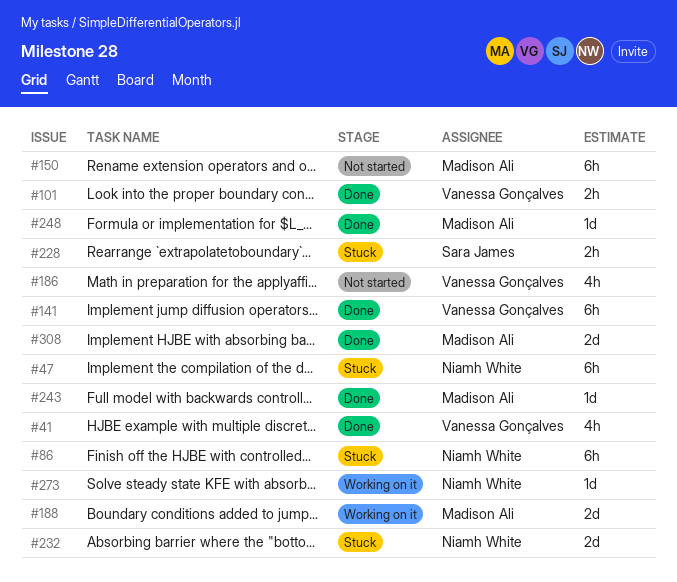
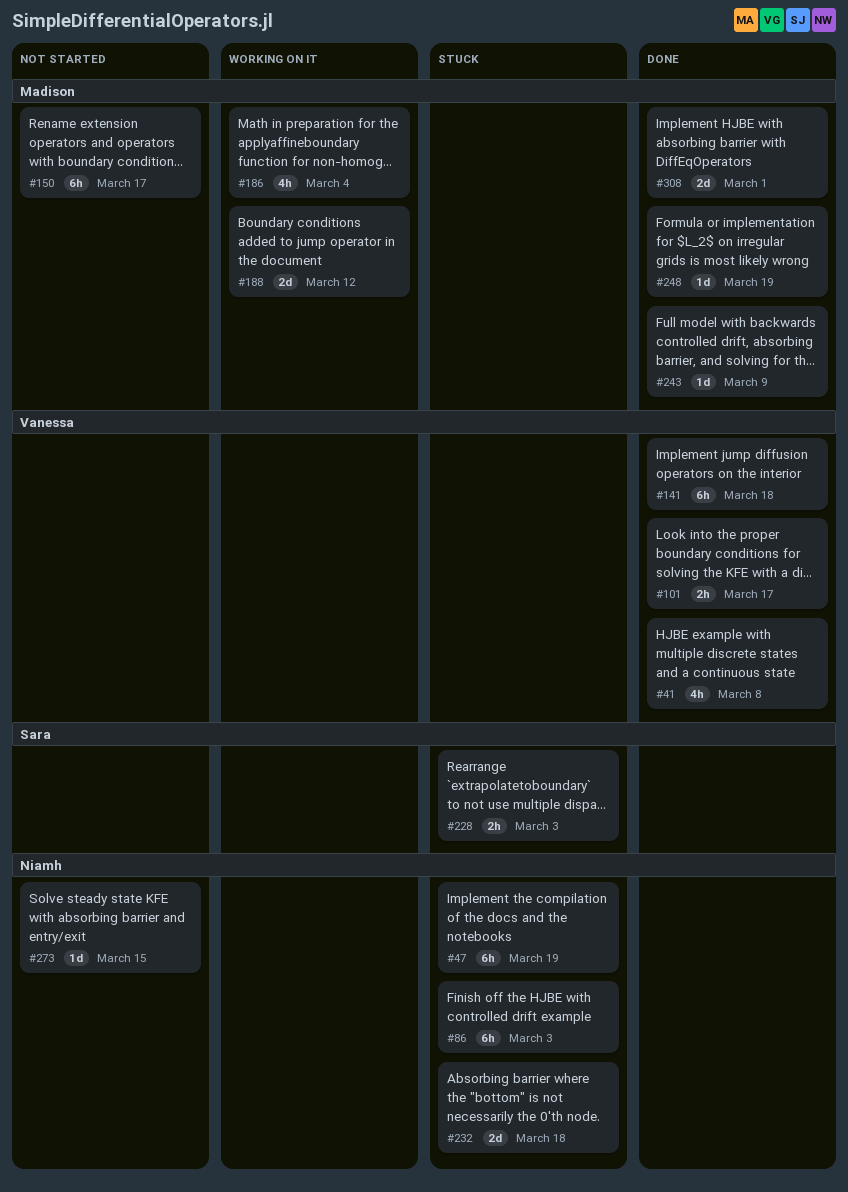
#186, status: Not started -> Working on it
#186, owner: Vanessa Gonçalves -> Madison Ali
#273, status: Working on it -> Not started

